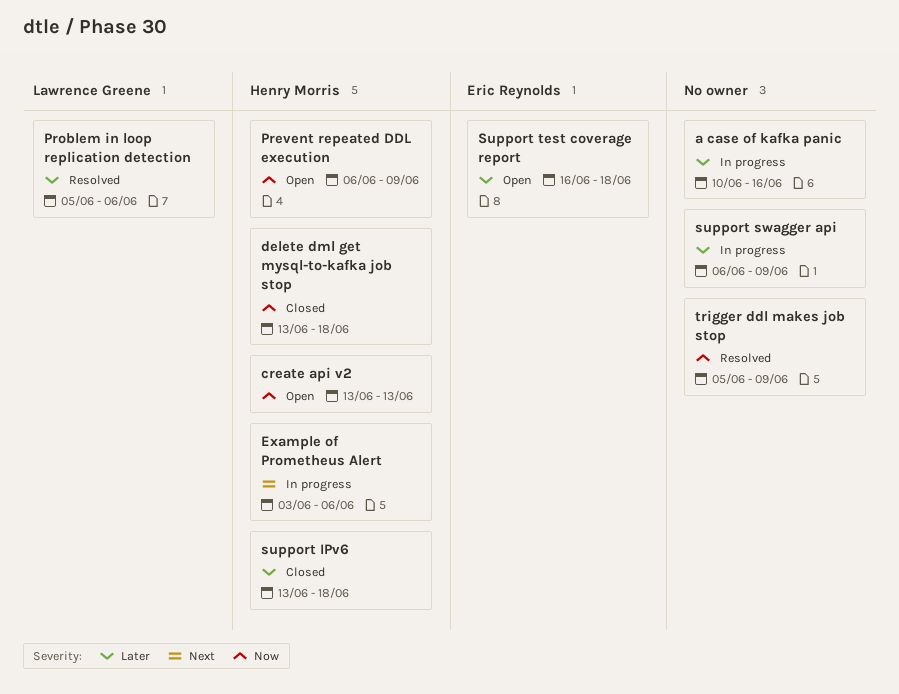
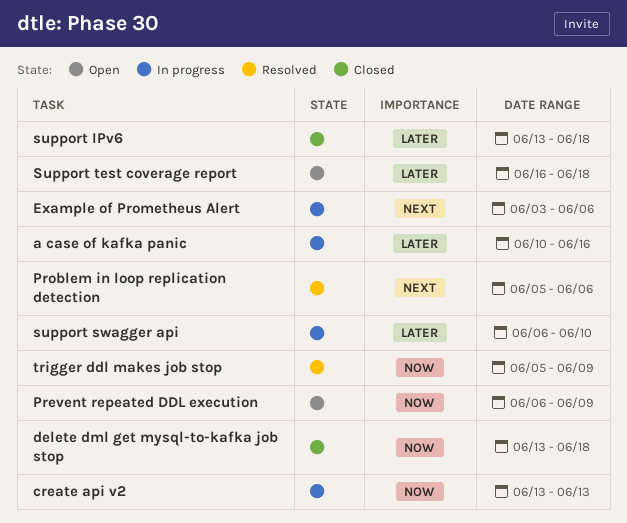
create api v2, status: Open -> In progress
Problem in loop replication detection, priority: Later -> Next
support swagger api, due: Jun 9 -> Jun 10

